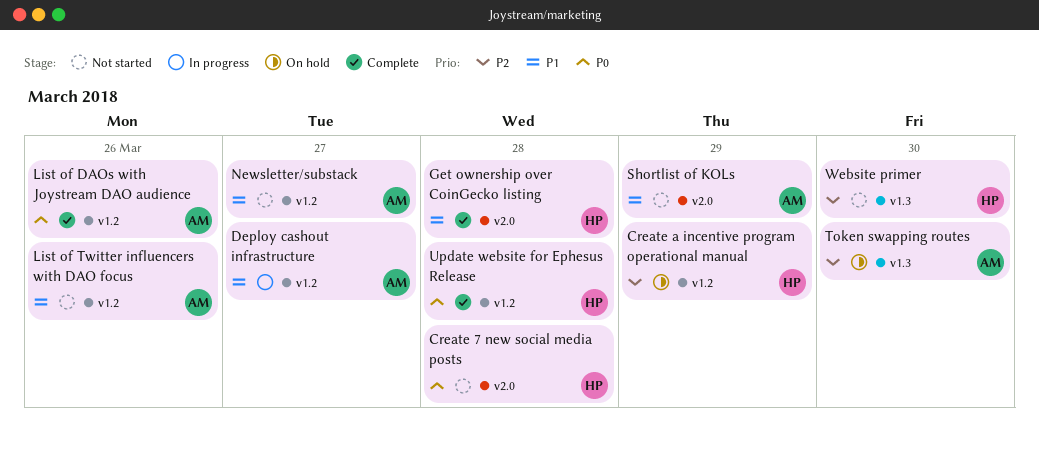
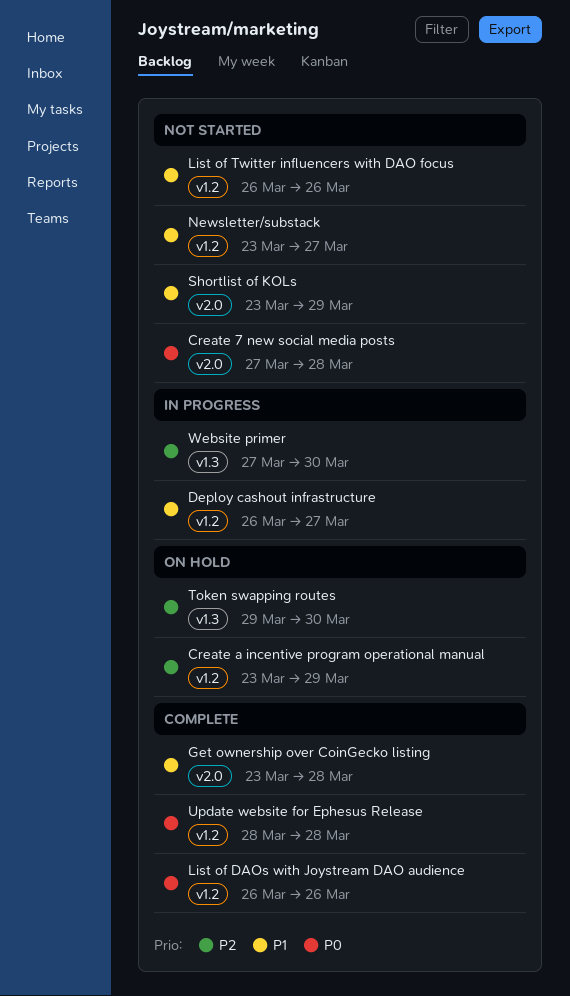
Website primer, status: Not started -> In progress

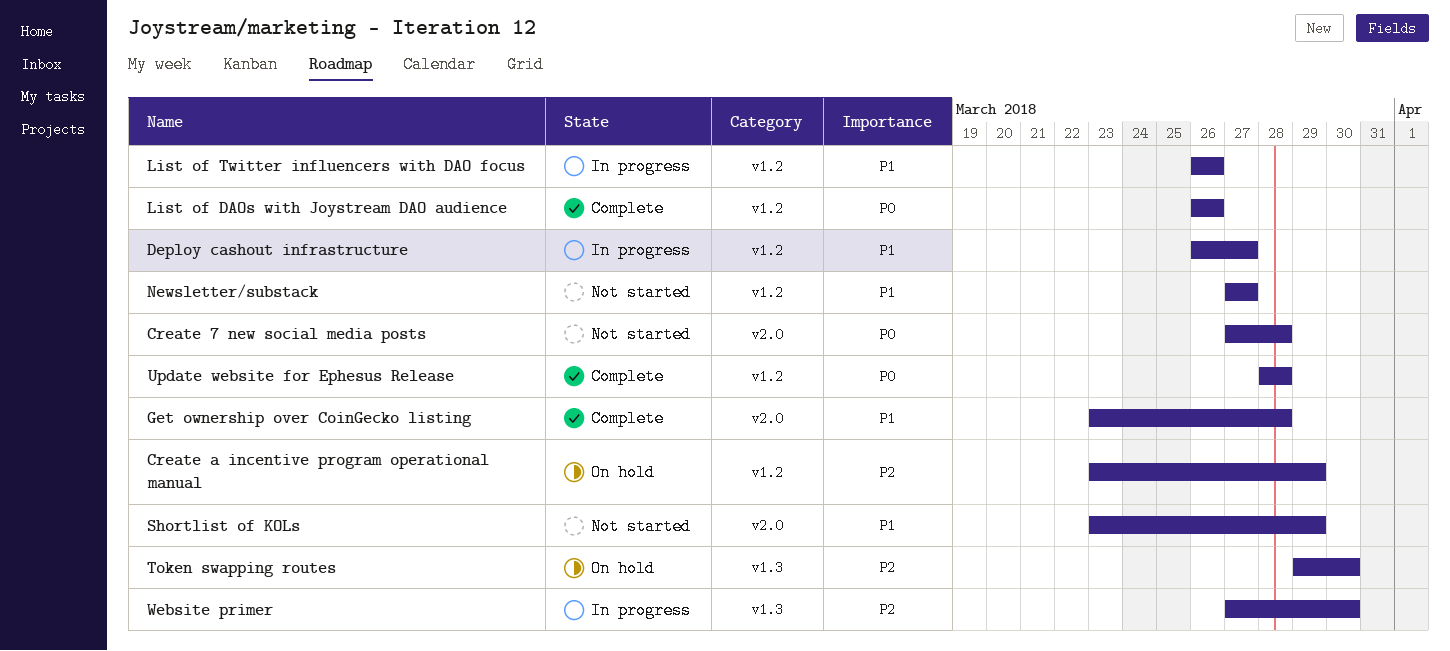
List of Twitter influencers with DAO focus, status: Not started -> In progress
Newsletter/substack, start: Mar 23 -> Mar 27

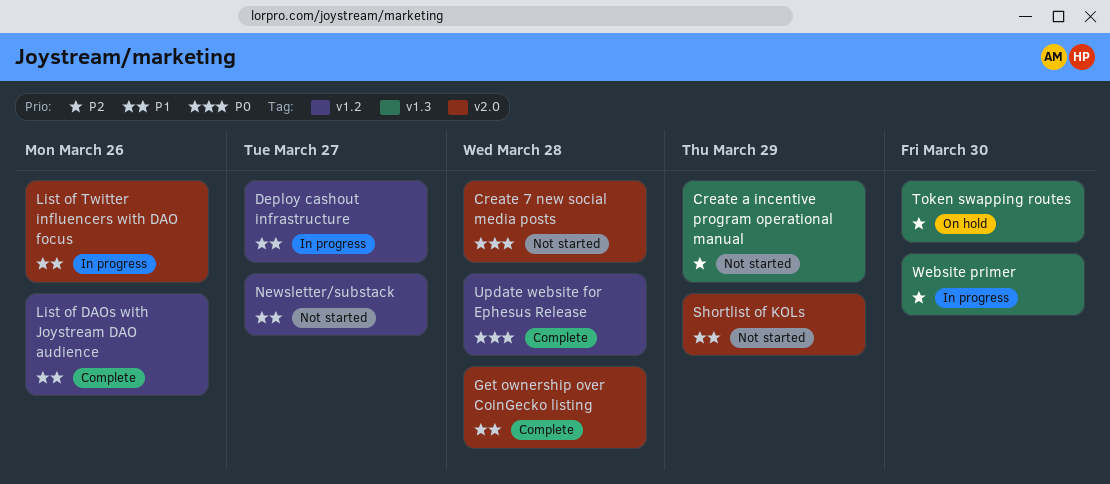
Create a incentive program operational manual, status: On hold -> Not started
Create a incentive program operational manual, label: v1.2 -> v1.3
List of DAOs with Joystream DAO audience, priority: P0 -> P1
List of Twitter influencers with DAO focus, label: v1.2 -> v2.0

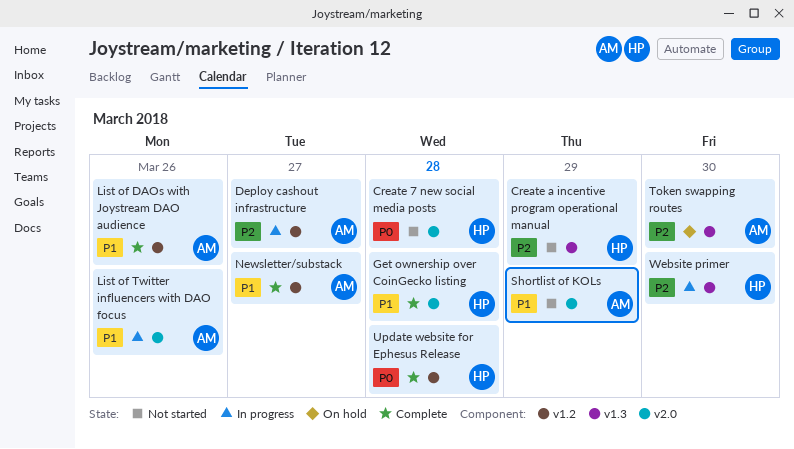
Deploy cashout infrastructure, priority: P1 -> P2
Newsletter/substack, status: Not started -> Complete

